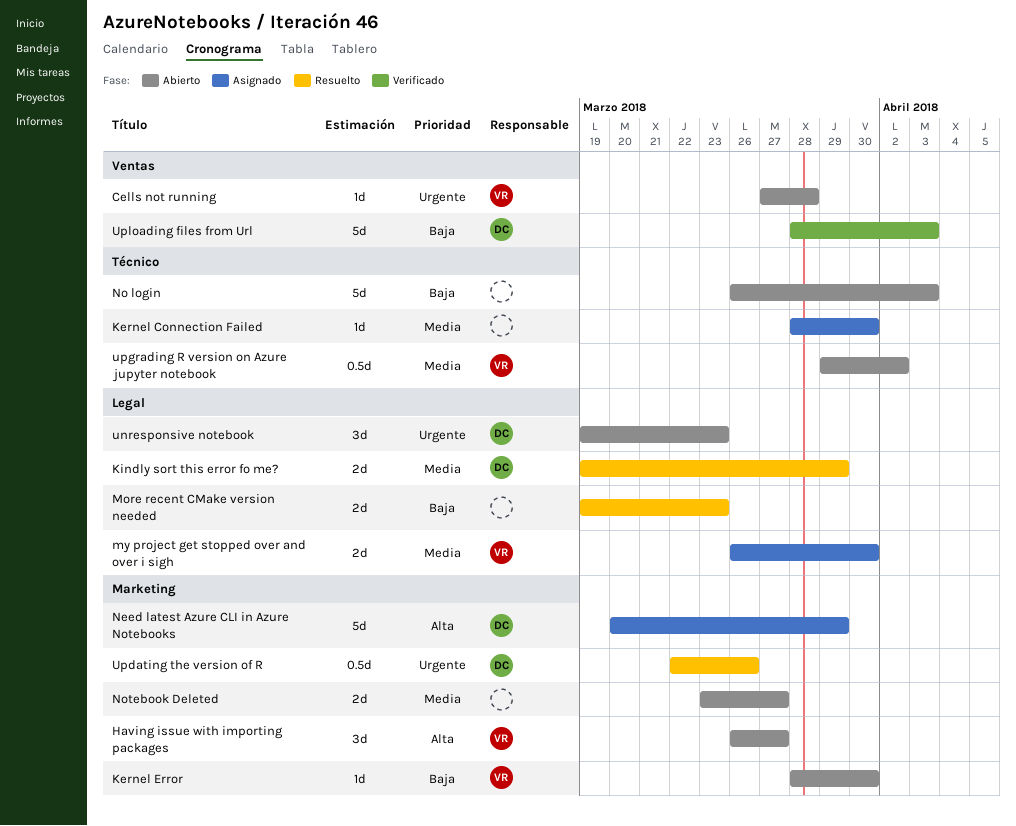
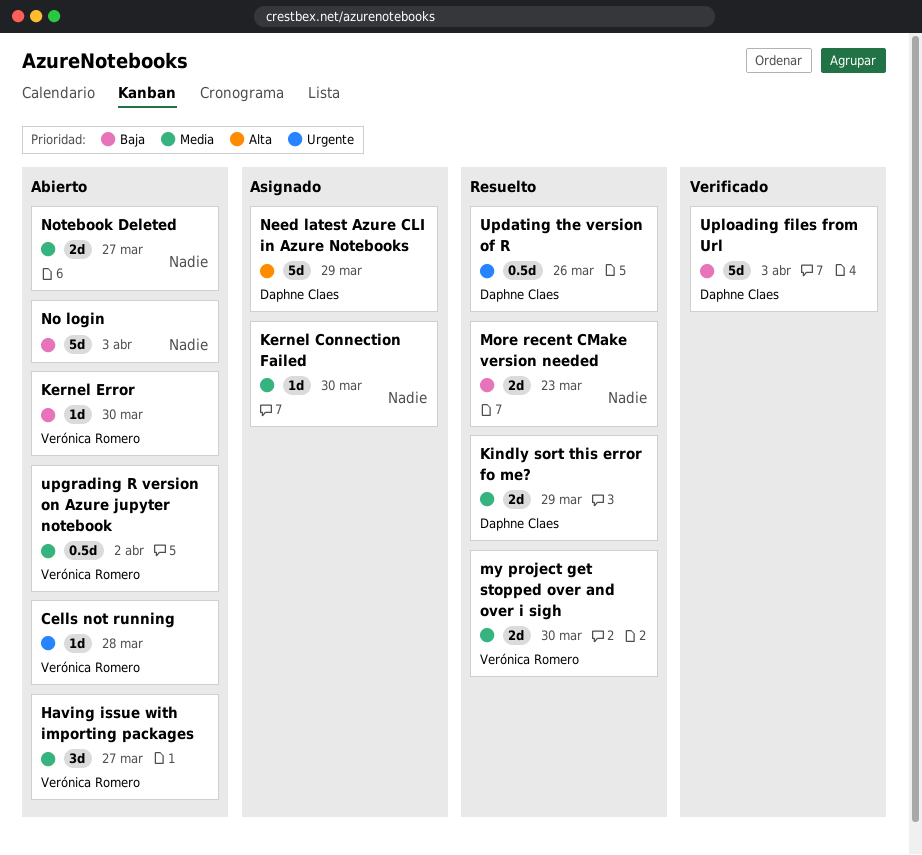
Having issue with importing packages, priority: Alta -> Media
my project get stopped over and over i sigh, status: Asignado -> Resuelto
unresponsive notebook: present -> none

